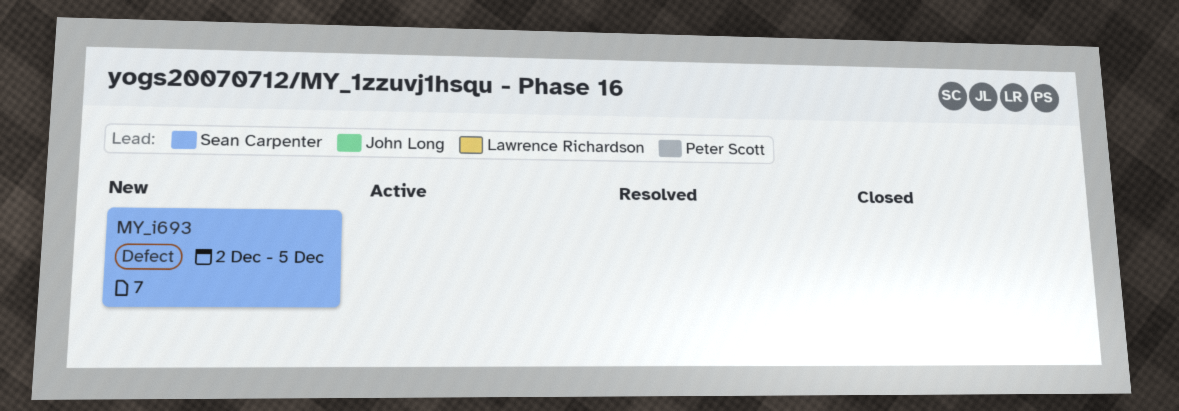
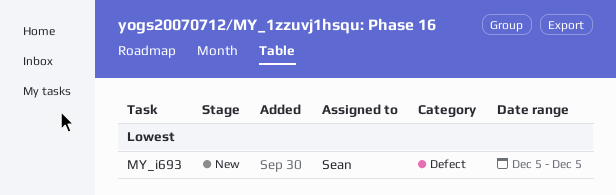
MY_i693, start: Dec 2 -> Dec 5

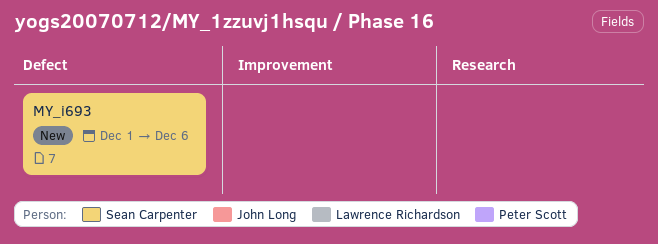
MY_i693, start: Dec 5 -> Dec 1
MY_i693, due: Dec 5 -> Dec 6

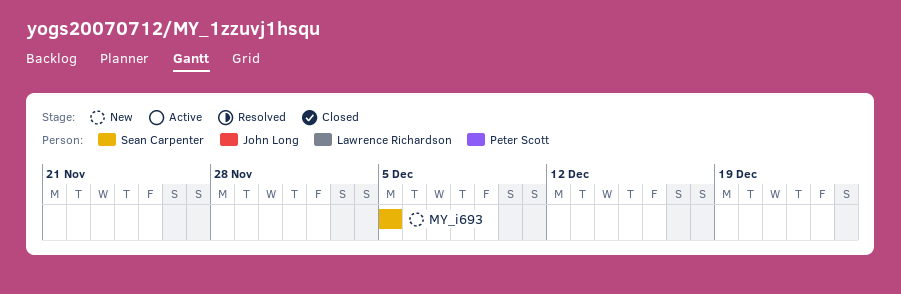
MY_i693, start: Dec 1 -> Dec 5
MY_i693, due: Dec 6 -> Dec 5

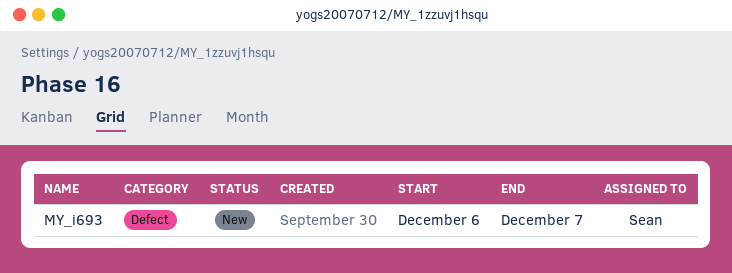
MY_i693, start: Dec 5 -> Dec 6
MY_i693, due: Dec 5 -> Dec 7

